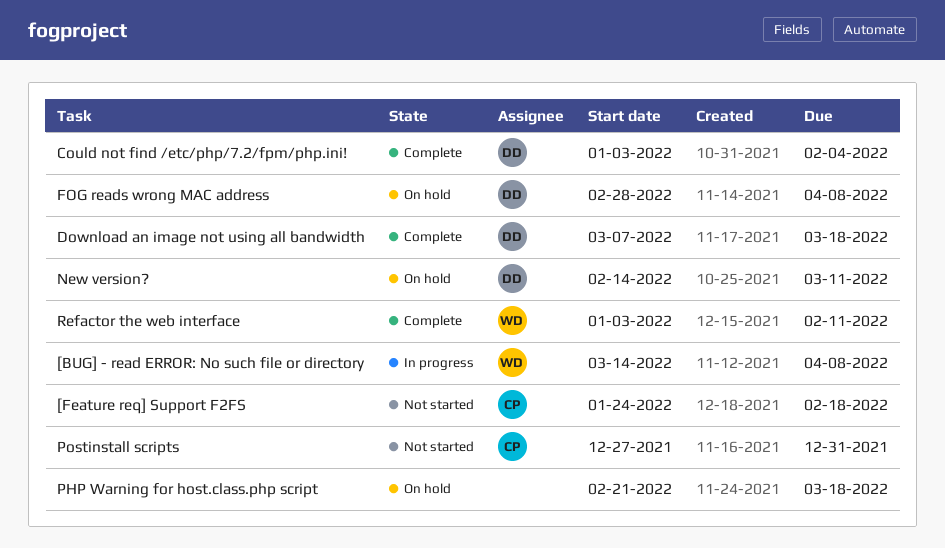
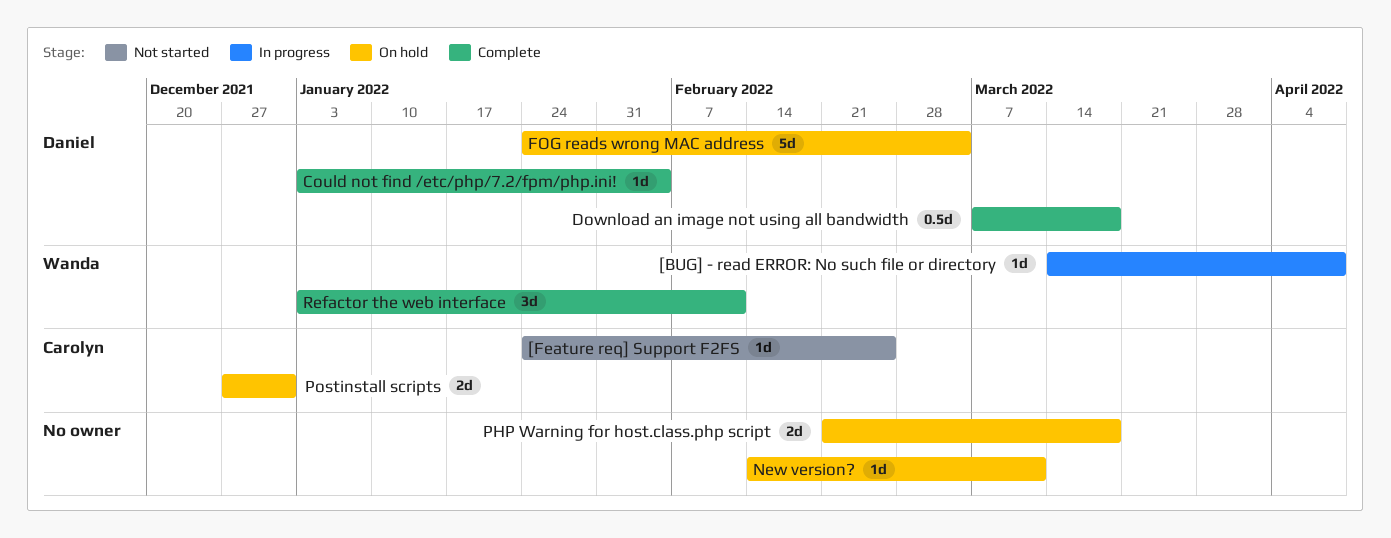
[Feature req] Support F2FS, due: Feb 18 -> Feb 25
FOG reads wrong MAC address, start: Feb 28 -> Jan 24
FOG reads wrong MAC address, due: Apr 8 -> Mar 4
New version?, owner: Daniel -> none
Postinstall scripts, status: Not started -> On hold

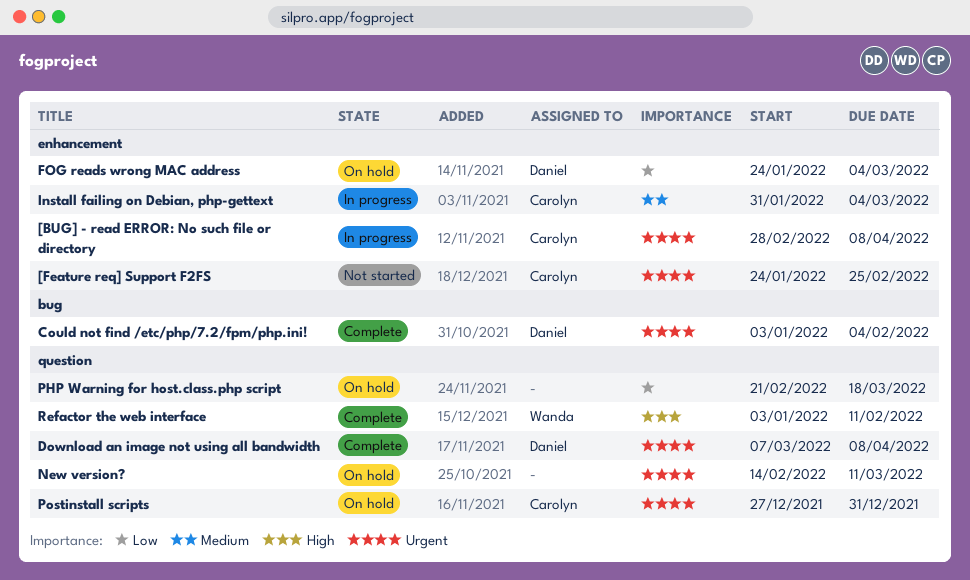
[BUG] - read ERROR: No such file or directory, owner: Wanda -> Carolyn
[BUG] - read ERROR: No such file or directory, start: Mar 14 -> Feb 28
Download an image not using all bandwidth, due: Mar 18 -> Apr 8
Install failing on Debian, php-gettext: none -> present

